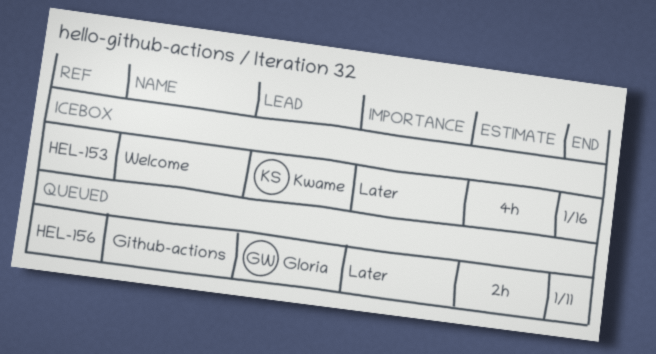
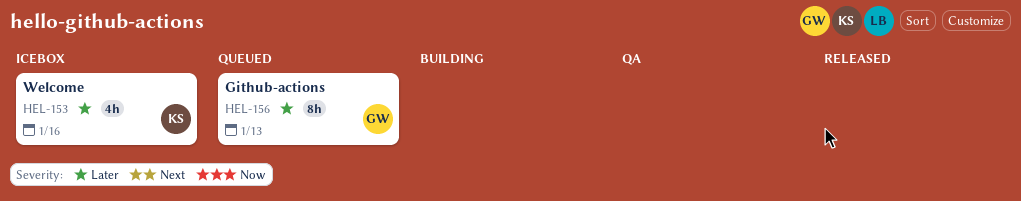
HEL-156, estimate: 2h -> 8h
HEL-156, due: Jan 11 -> Jan 13

